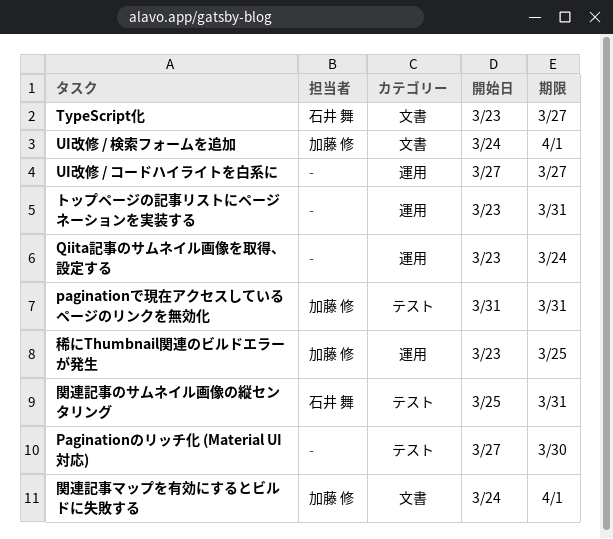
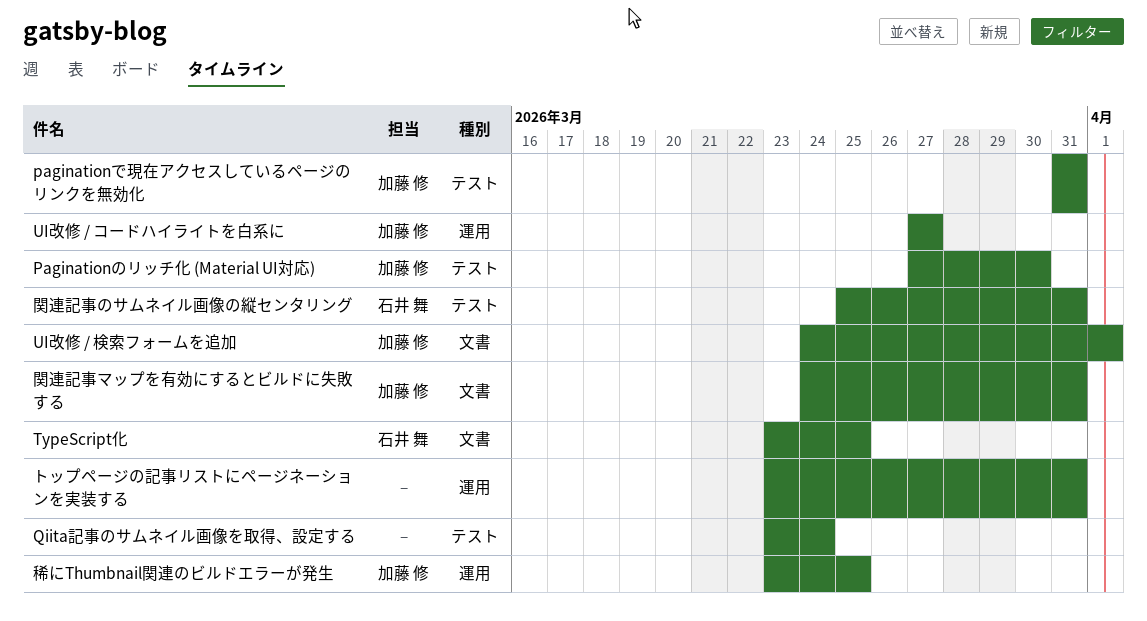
Paginationのリッチ化 (Material UI対応), owner: none -> 加藤 修
Qiita記事のサムネイル画像を取得、設定する, label: 運用 -> テスト
TypeScript化, due: Mar 27 -> Mar 25
UI改修 / コードハイライトを白系に, owner: none -> 加藤 修
関連記事マップを有効にするとビルドに失敗する, due: Apr 1 -> Mar 31

